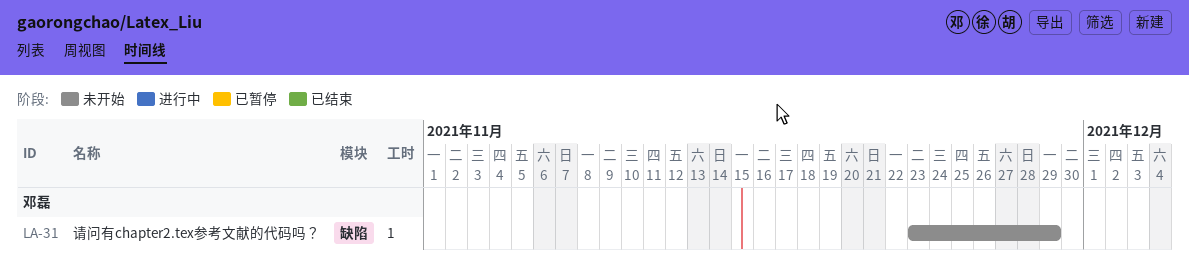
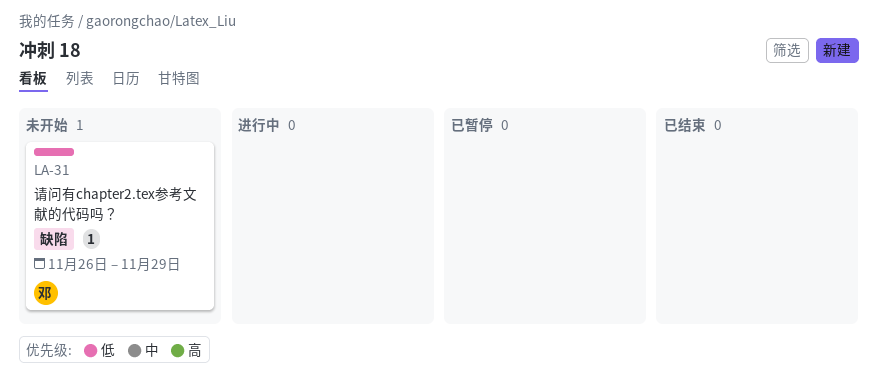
LA-31, start: Nov 23 -> Nov 26

